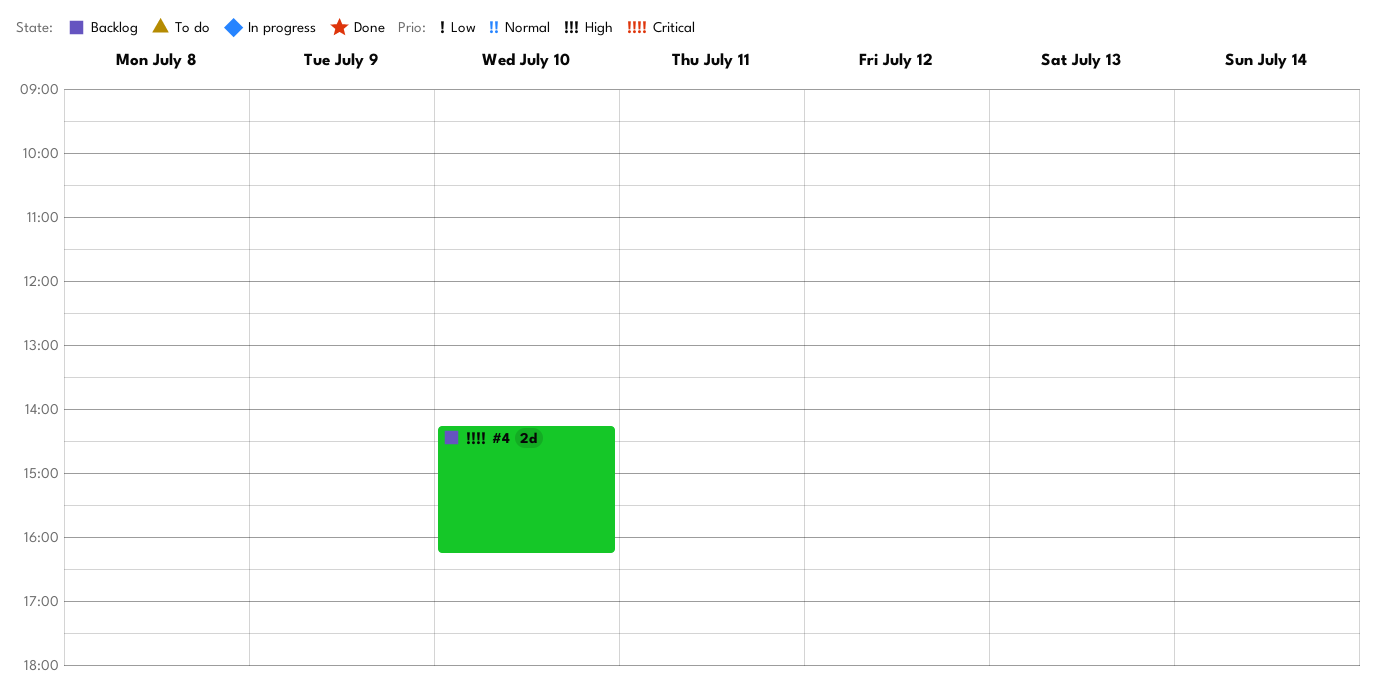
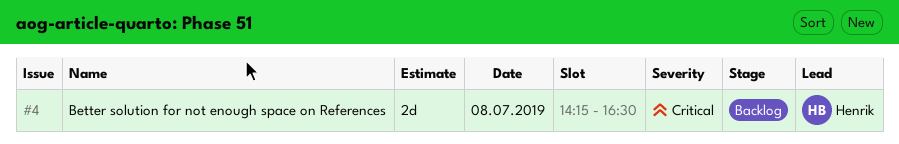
#4, day: Jul 10 -> Jul 8
#4, ends: 16:15 -> 16:30

